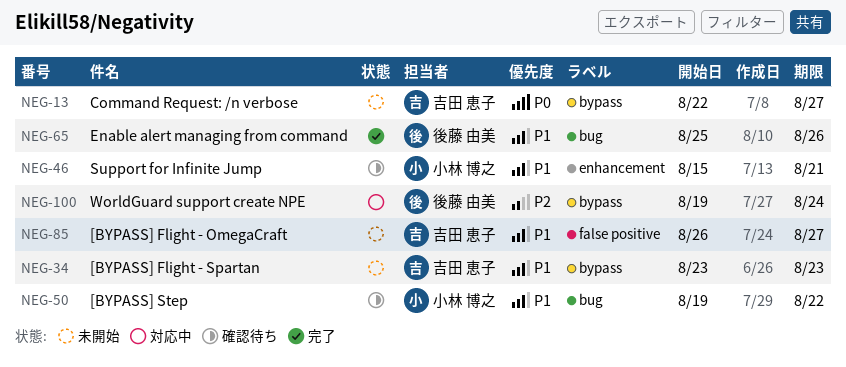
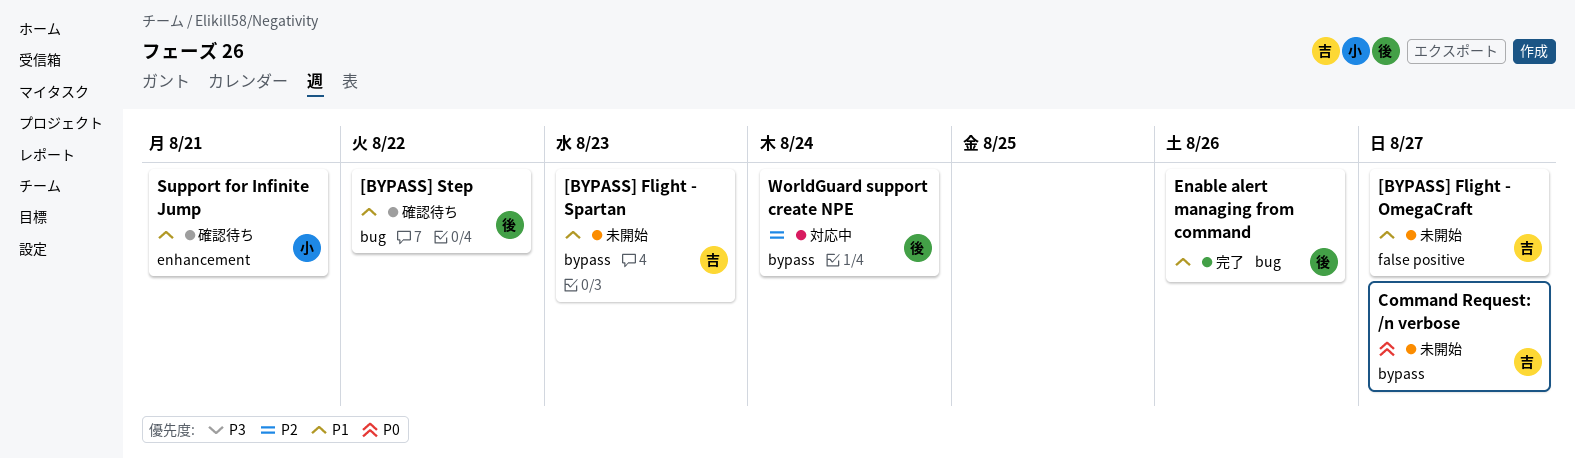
[BYPASS] Step, owner: 小林 博之 -> 後藤 由美

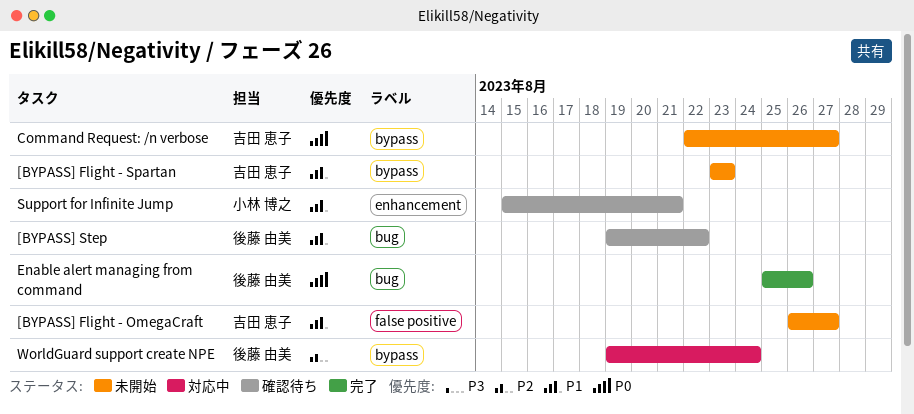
Enable alert managing from command, priority: P1 -> P0

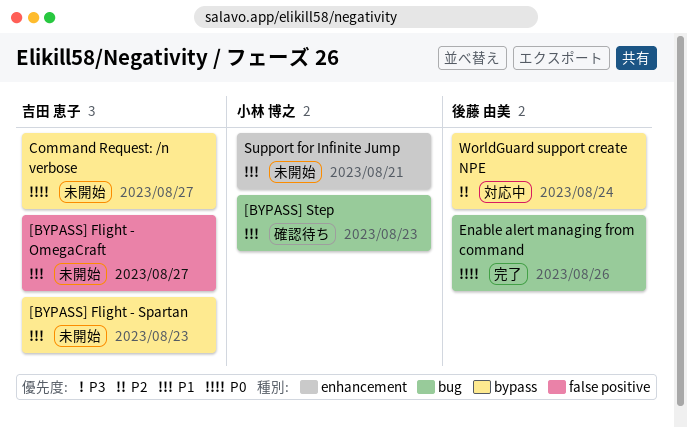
[BYPASS] Step, owner: 後藤 由美 -> 小林 博之
[BYPASS] Step, due: Aug 22 -> Aug 23
Support for Infinite Jump, status: 確認待ち -> 未開始

